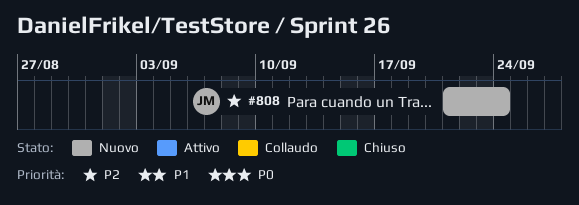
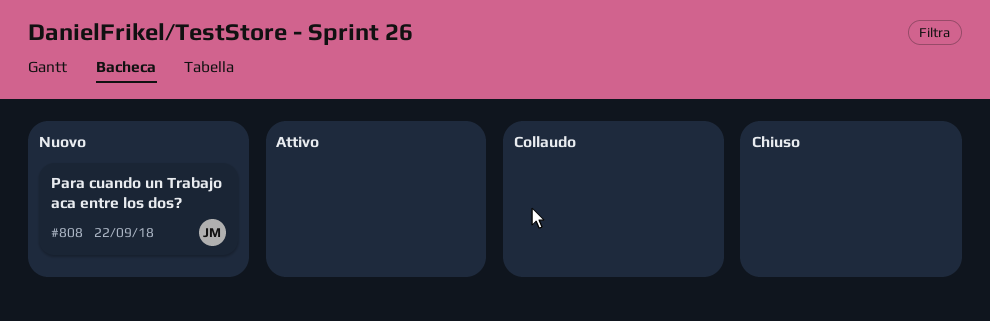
#808, due: Sep 24 -> Sep 22

